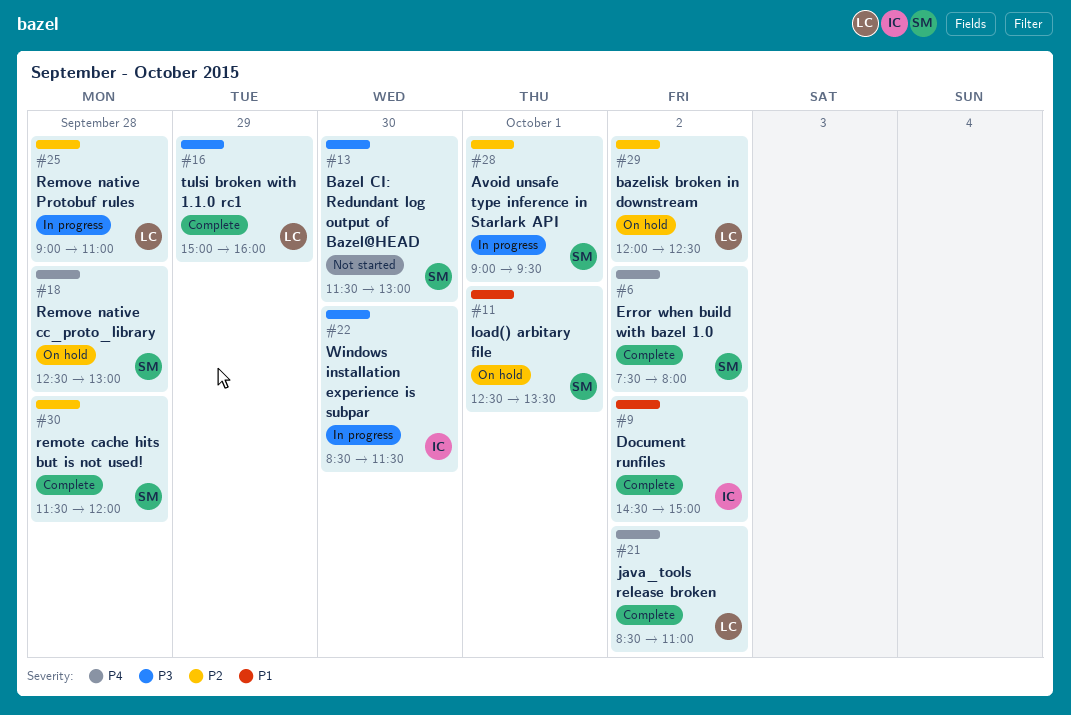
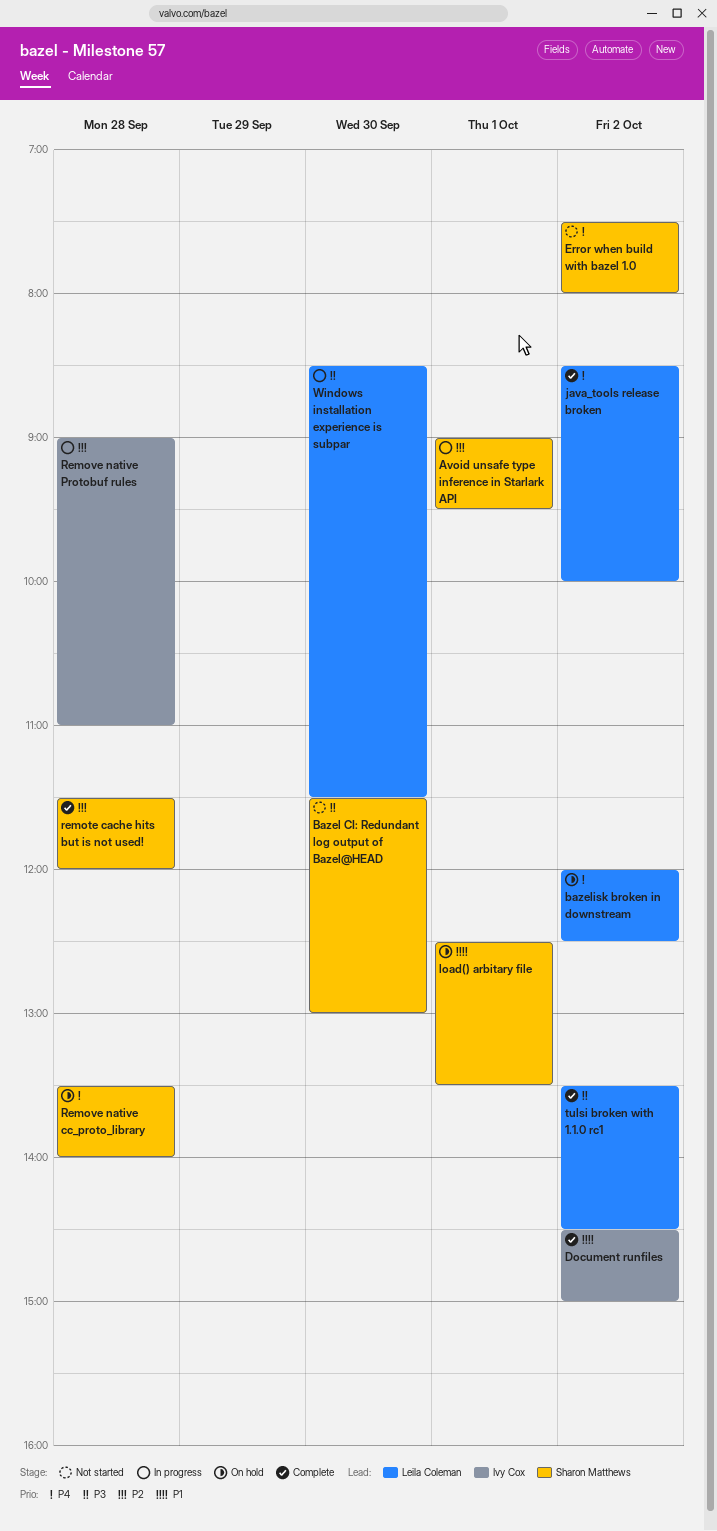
bazelisk broken in downstream, priority: P2 -> P4
Error when build with bazel 1.0, status: Complete -> Not started
java_tools release broken, ends: 11:00 -> 10:00
Remove native cc_proto_library, begins: 12:30 -> 13:30
Remove native cc_proto_library, ends: 13:00 -> 14:00
Remove native Protobuf rules, owner: Leila Coleman -> Ivy Cox
tulsi broken with 1.1.0 rc1, day: Sep 29 -> Oct 2
tulsi broken with 1.1.0 rc1, begins: 15:00 -> 13:30
tulsi broken with 1.1.0 rc1, ends: 16:00 -> 14:30
Windows installation experience is subpar, owner: Ivy Cox -> Leila Coleman

